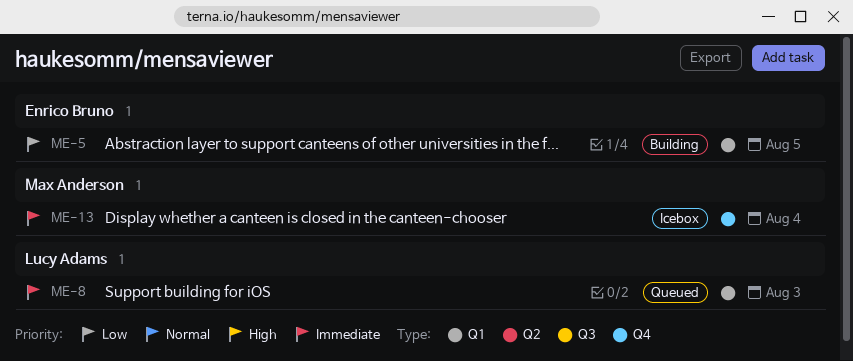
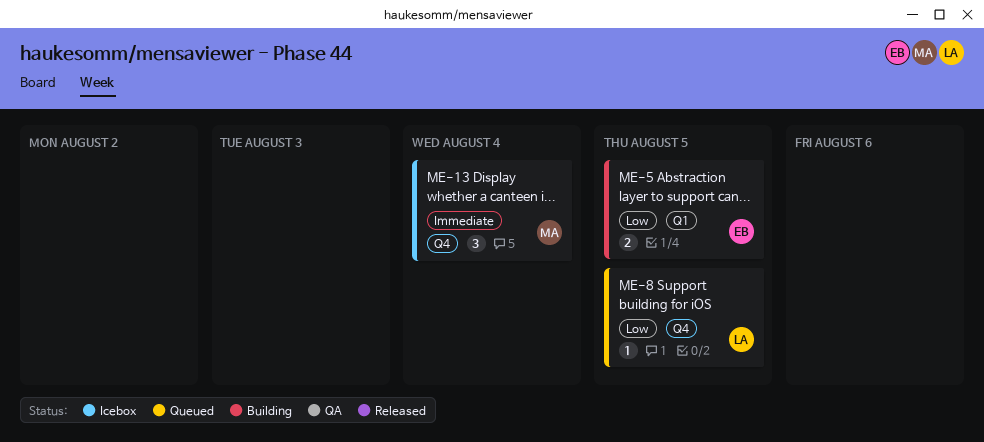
ME-8, priority: Immediate -> Low
ME-8, label: Q1 -> Q4
ME-8, due: Aug 3 -> Aug 5

